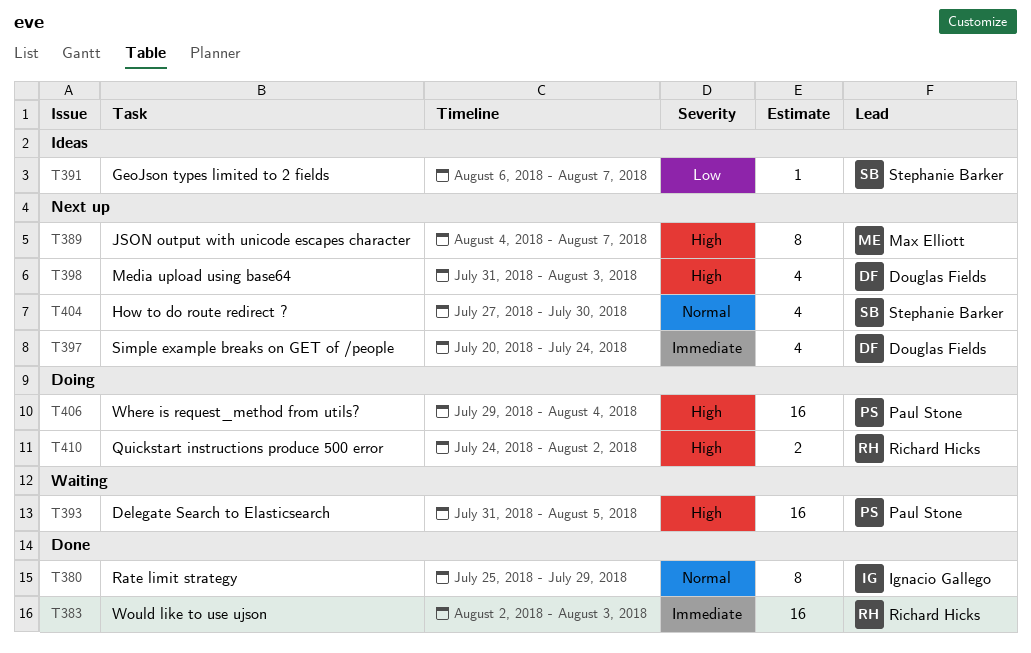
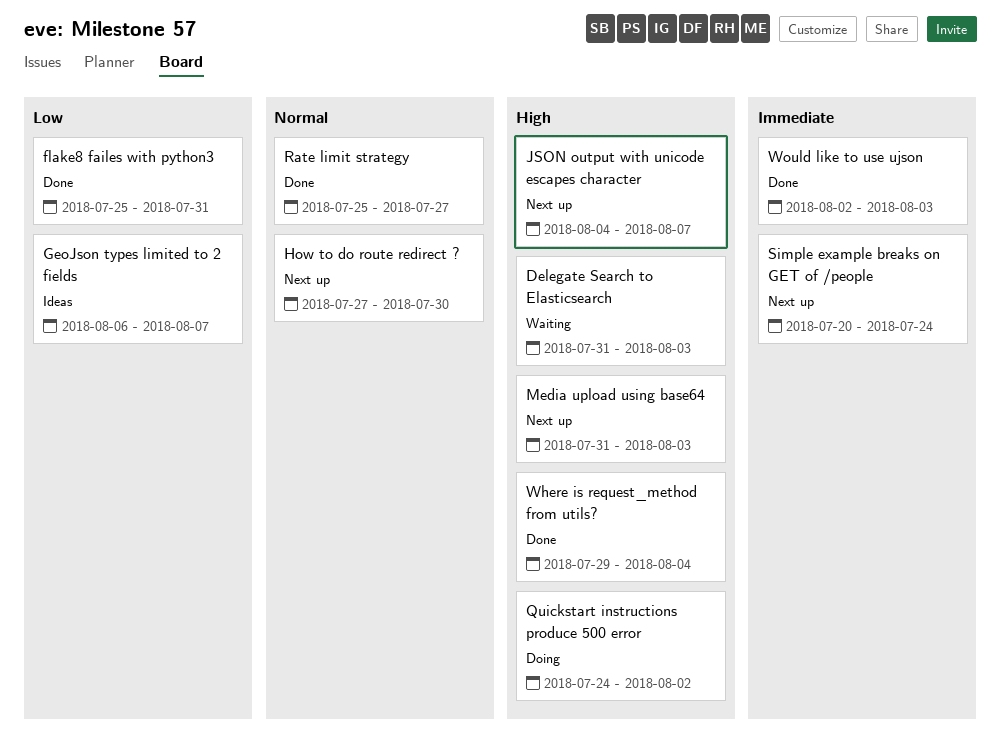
Delegate Search to Elasticsearch, due: Aug 5 -> Aug 3
flake8 failes with python3: none -> present
Rate limit strategy, due: Jul 29 -> Jul 27
Where is request_method from utils?, status: Doing -> Done

